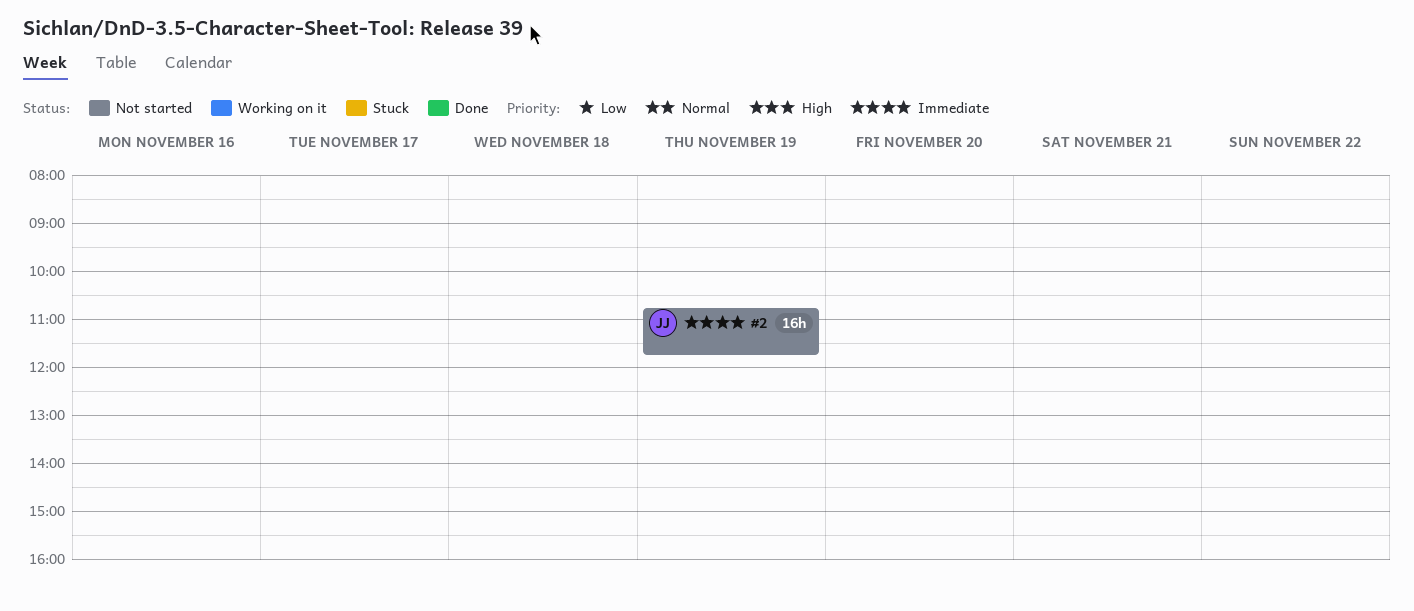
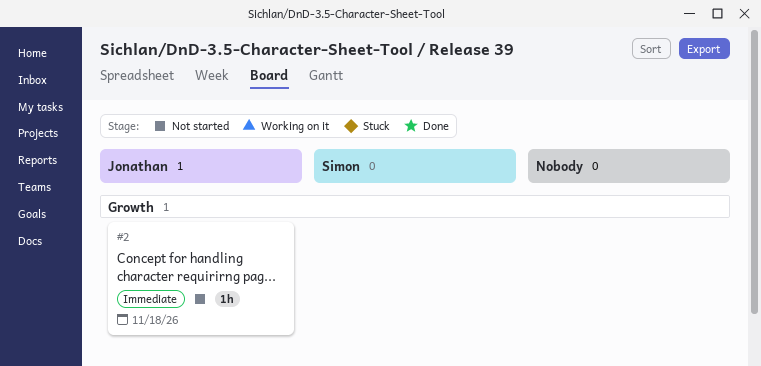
#2, estimate: 16h -> 1h
#2, day: Nov 19 -> Nov 18

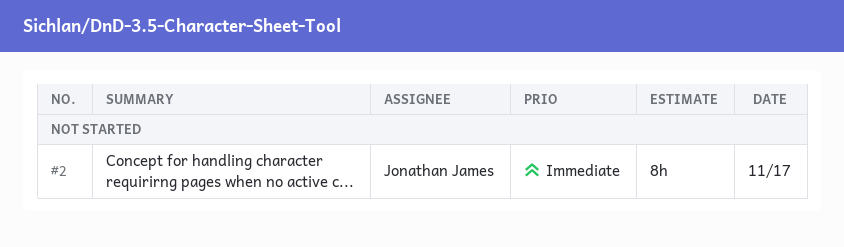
#2, estimate: 1h -> 8h
#2, day: Nov 18 -> Nov 17

